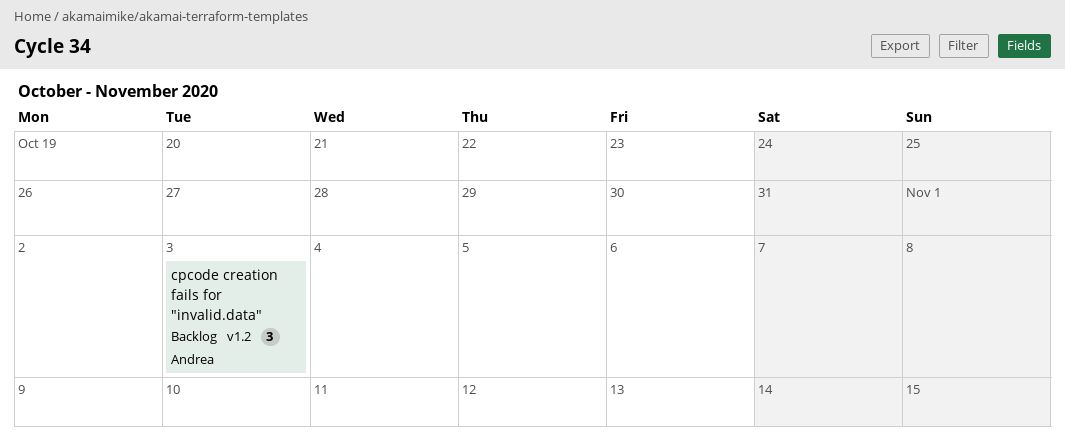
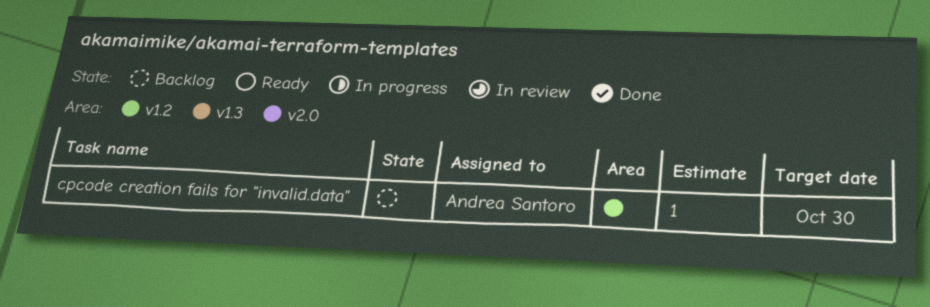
cpcode creation fails for "invalid.data", estimate: 3 -> 1
cpcode creation fails for "invalid.data", due: Nov 3 -> Oct 30

